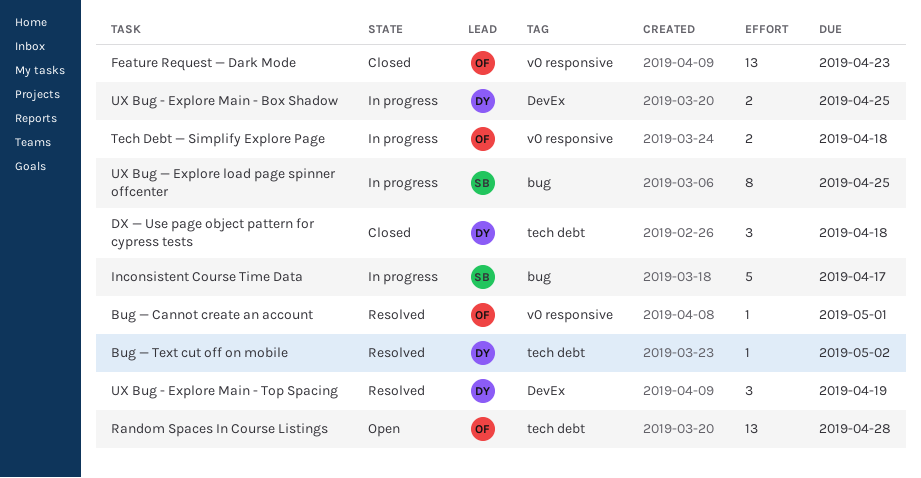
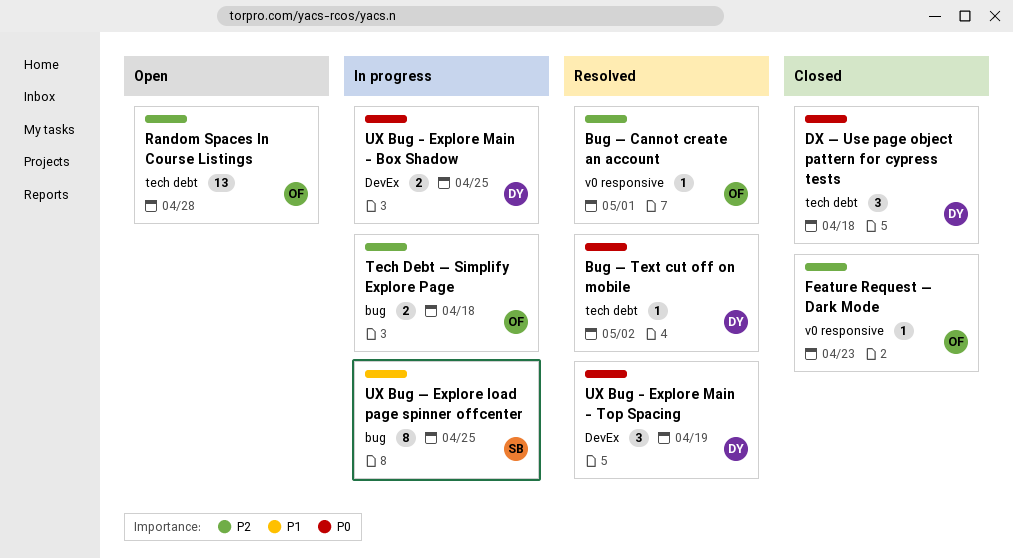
Feature Request — Dark Mode, estimate: 13 -> 1
Inconsistent Course Time Data: present -> none
Tech Debt — Simplify Explore Page, label: v0 responsive -> bug

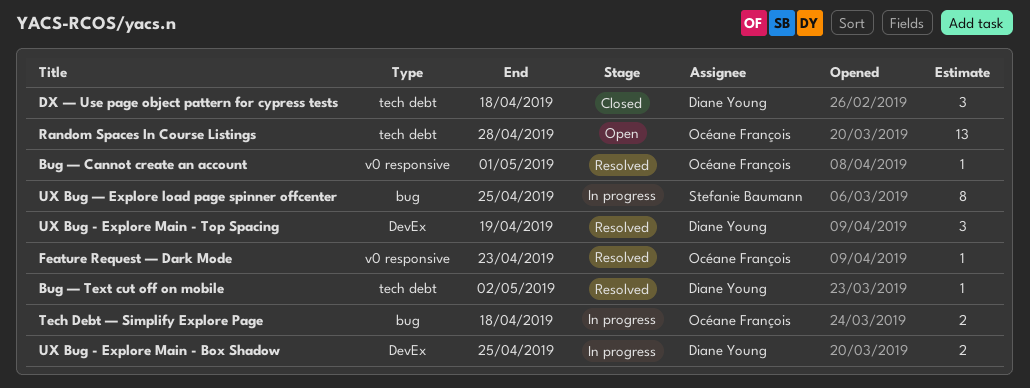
Feature Request — Dark Mode, status: Closed -> Resolved

